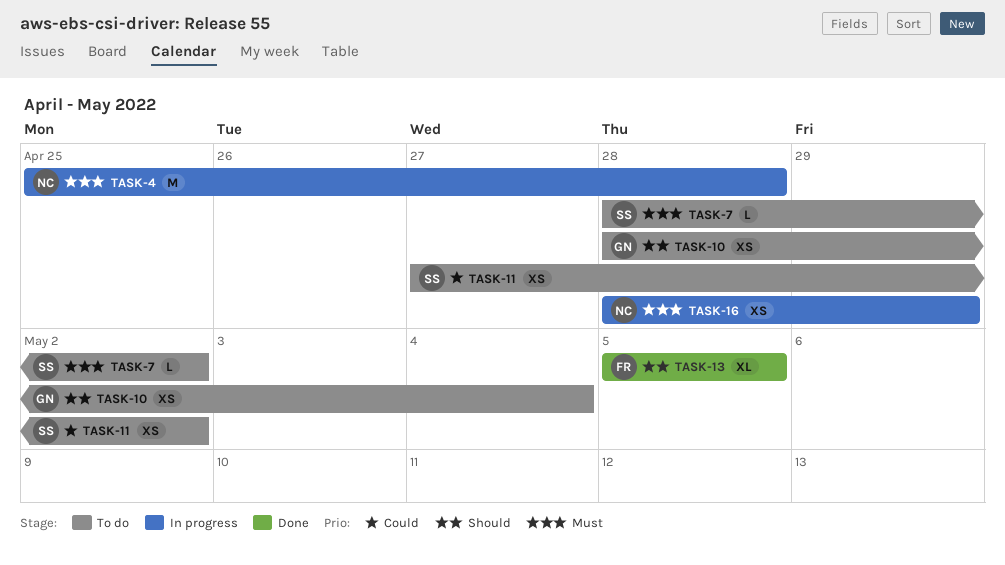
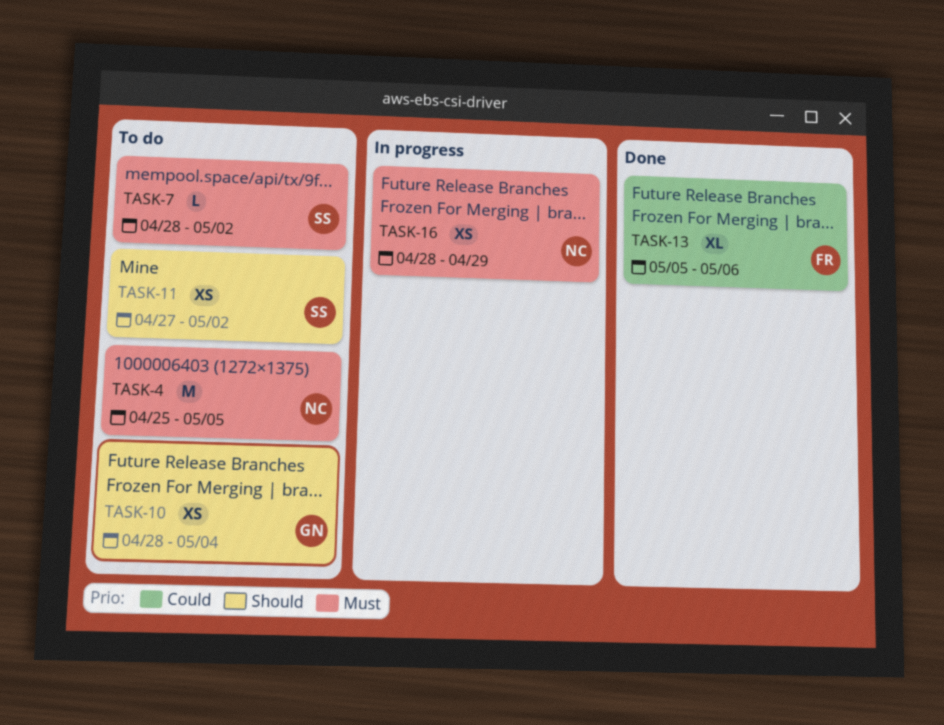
TASK-4, status: In progress -> To do
TASK-4, due: Apr 28 -> May 5
TASK-11, priority: Could -> Should
TASK-13, priority: Should -> Could
TASK-13, due: May 5 -> May 6

